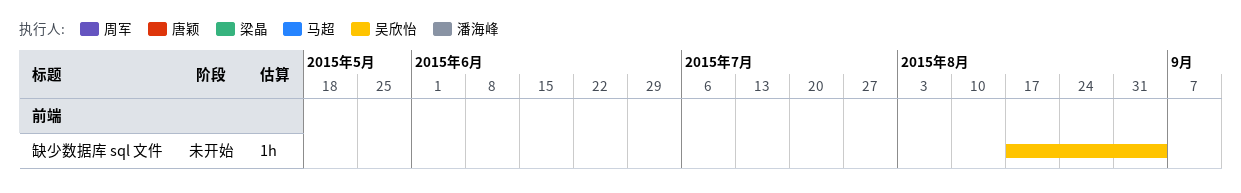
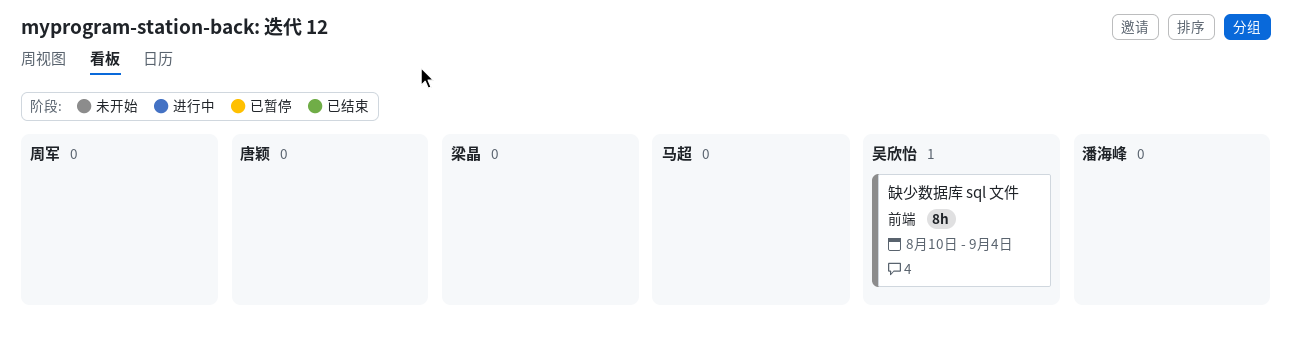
缺少数据库 sql 文件, estimate: 1h -> 8h
缺少数据库 sql 文件, start: Aug 17 -> Aug 10

